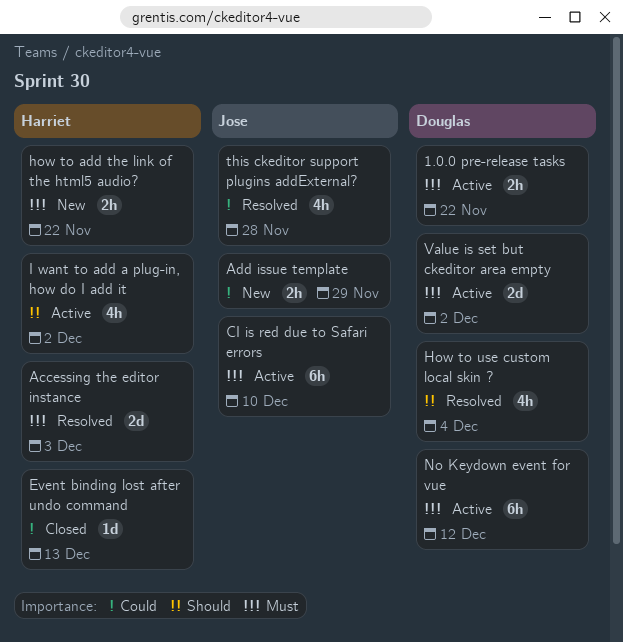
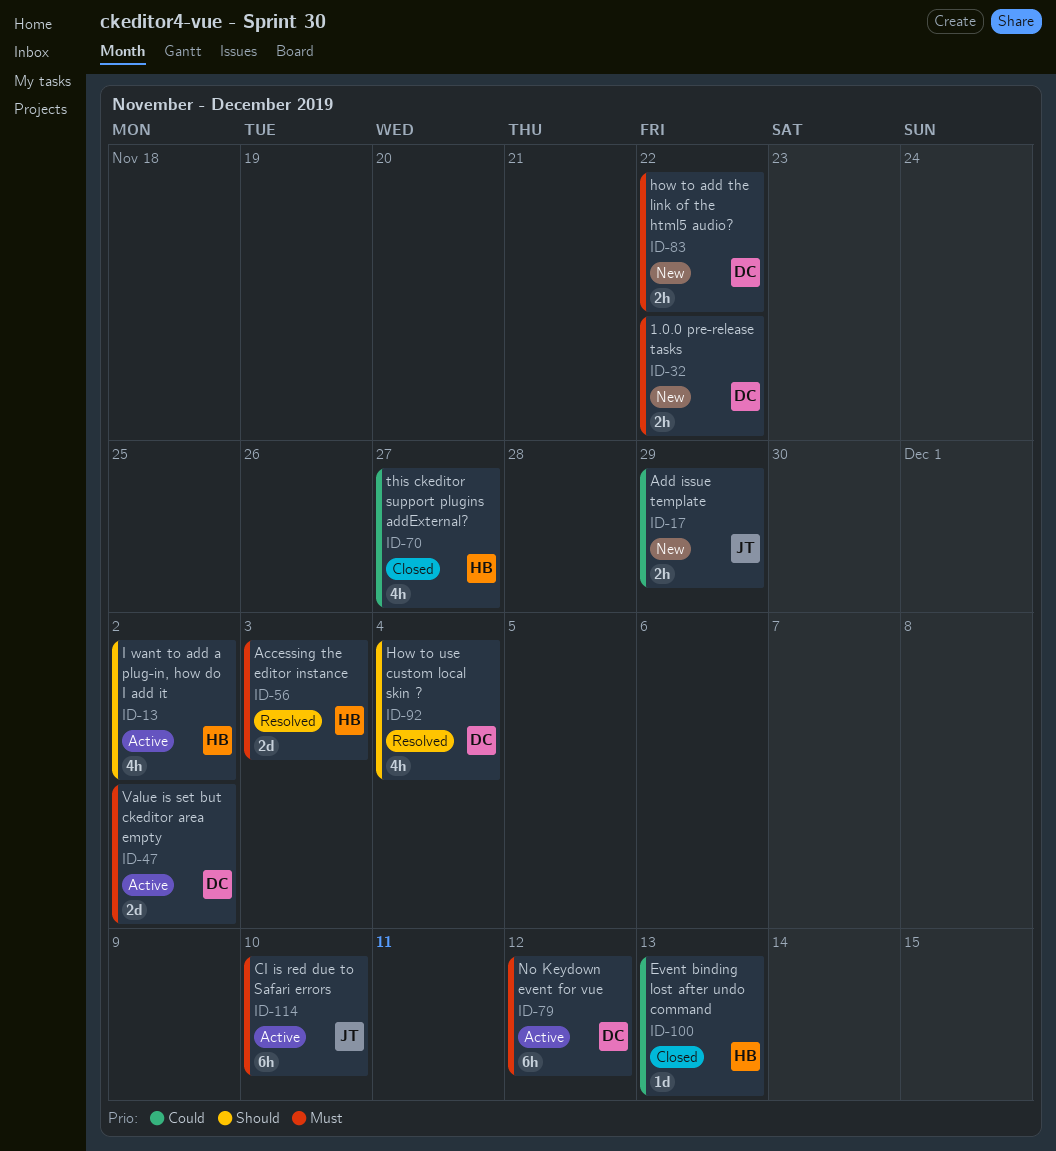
1.0.0 pre-release tasks, status: Active -> New
how to add the link of the html5 audio?, owner: Harriet -> Douglas
this ckeditor support plugins addExternal?, status: Resolved -> Closed
this ckeditor support plugins addExternal?, owner: Jose -> Harriet
this ckeditor support plugins addExternal?, due: Nov 28 -> Nov 27

